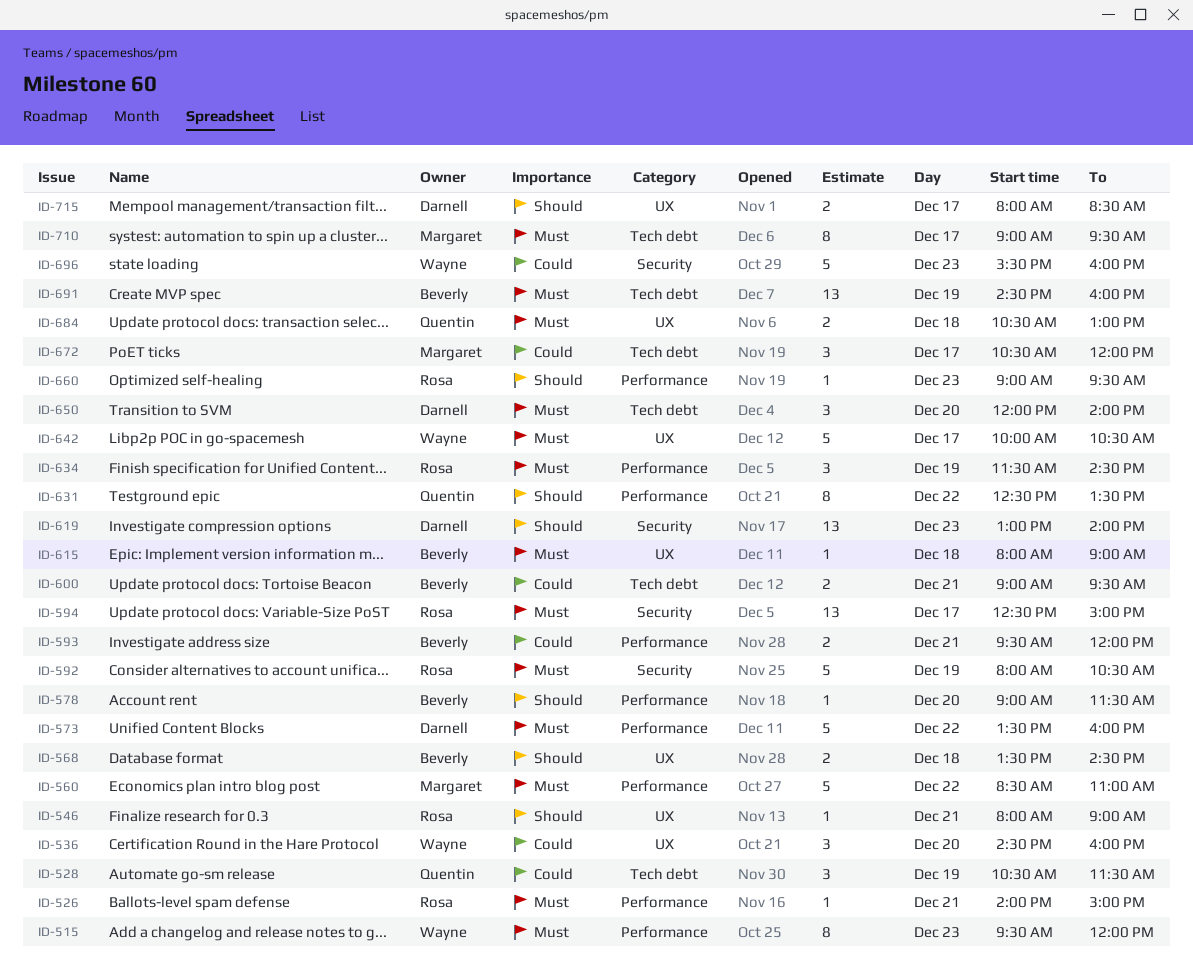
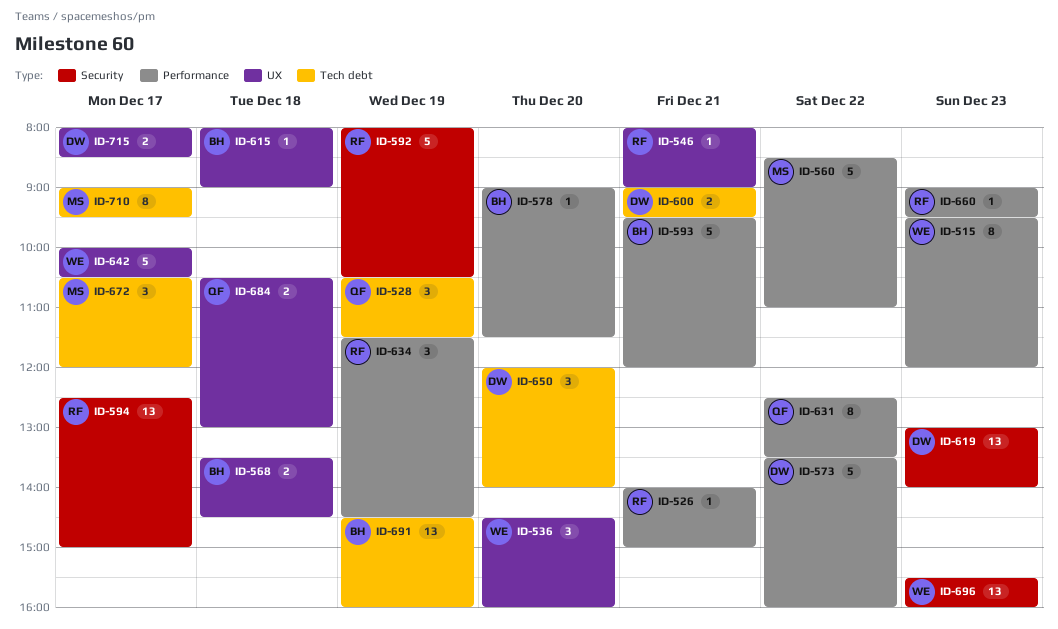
ID-593, estimate: 2 -> 5
ID-600, owner: Beverly -> Darnell
ID-696, estimate: 5 -> 13

